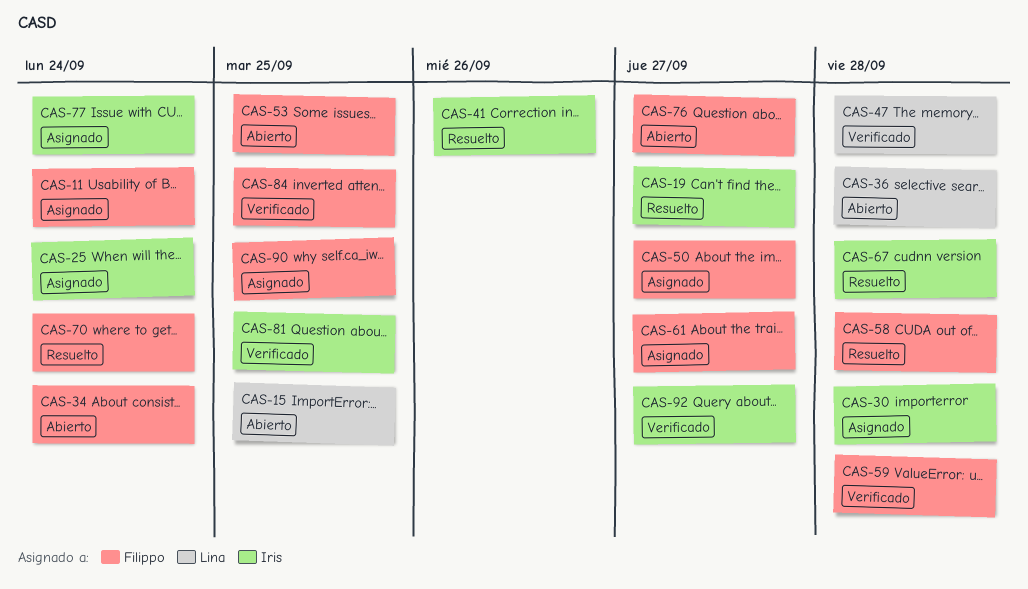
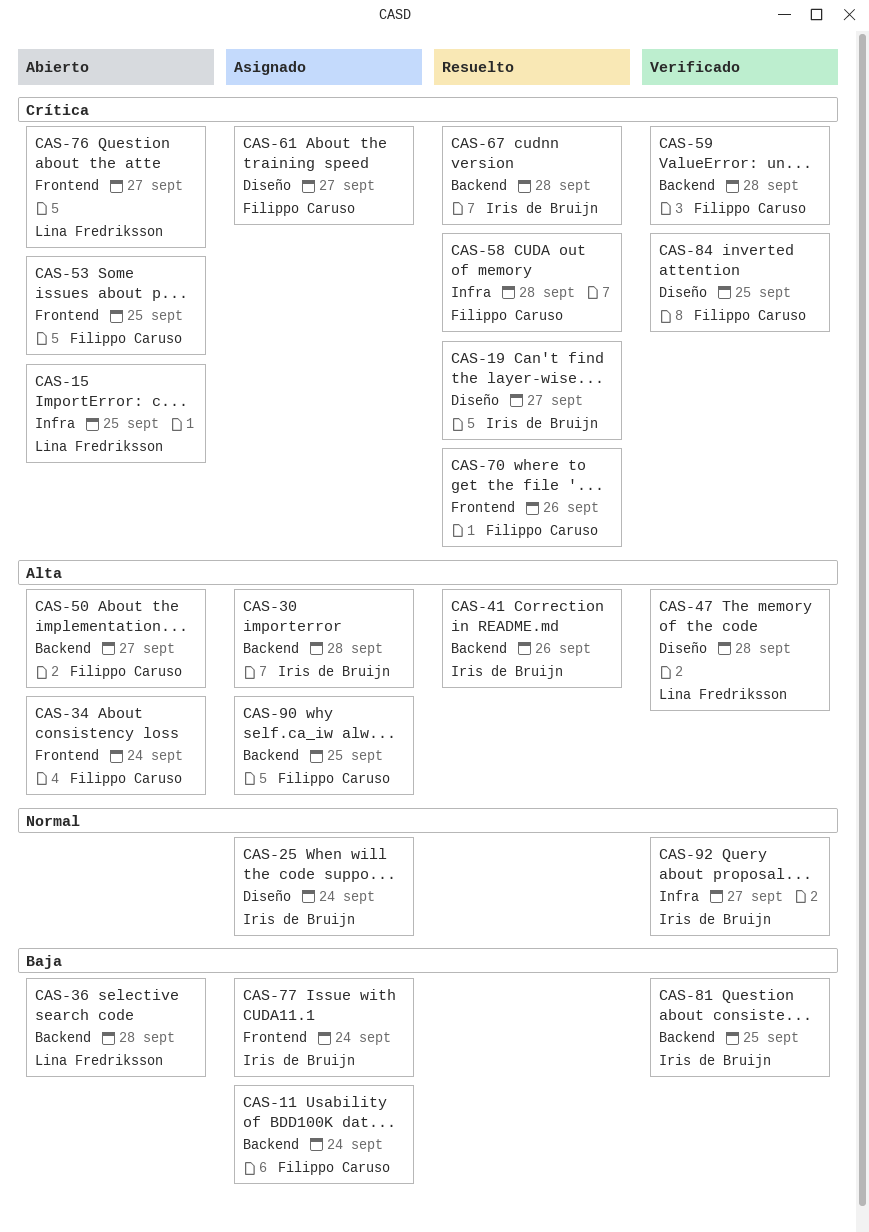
CAS-50, status: Asignado -> Abierto
CAS-70, due: Sep 24 -> Sep 26
CAS-76, owner: Filippo Caruso -> Lina Fredriksson

